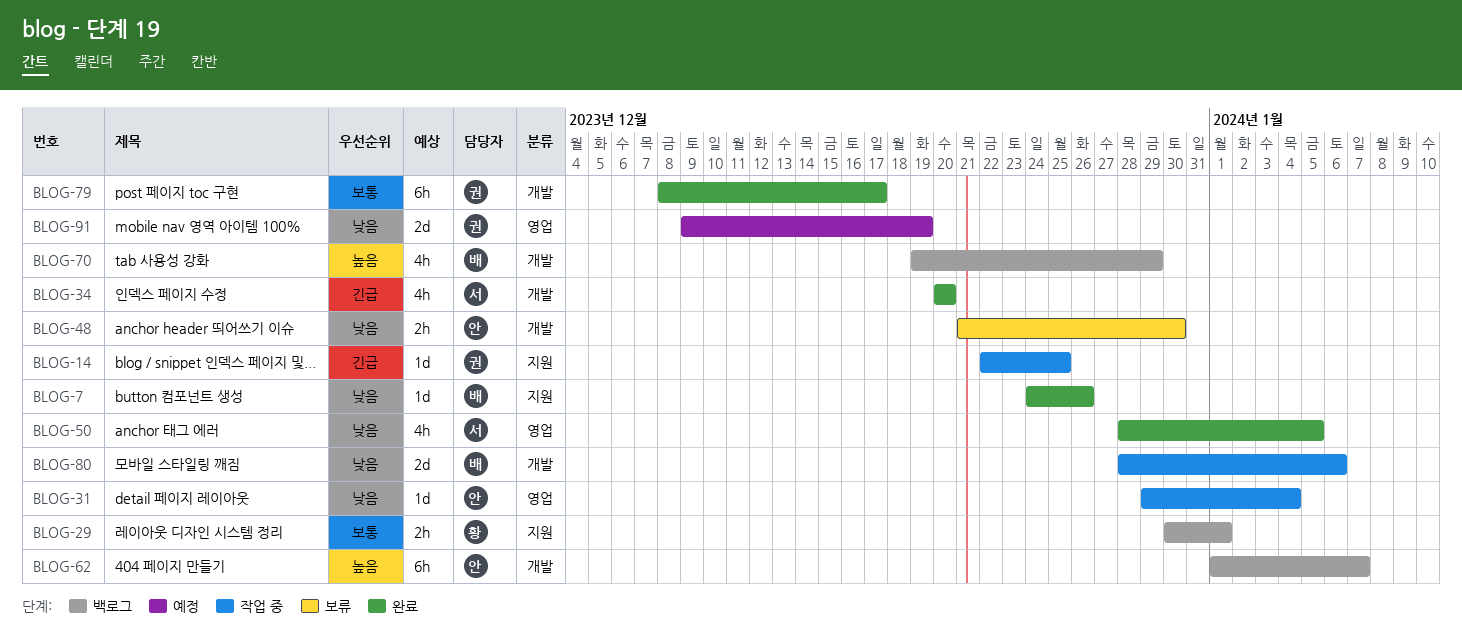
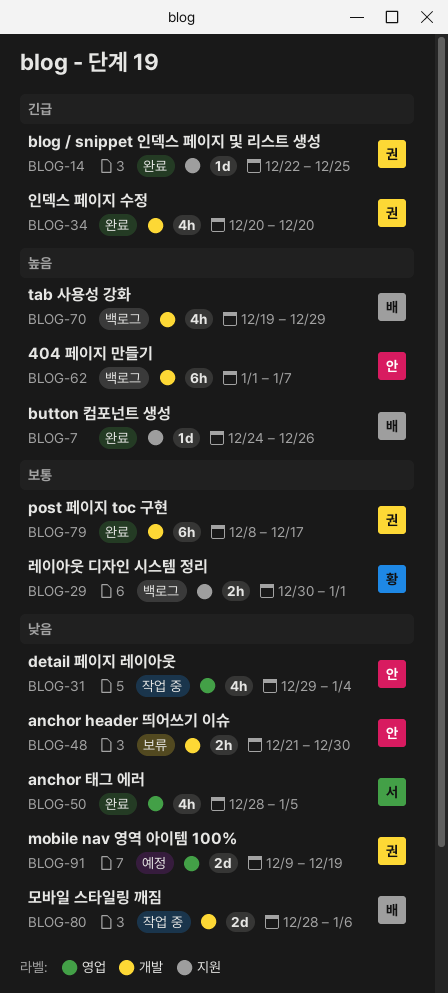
BLOG-7, priority: 낮음 -> 높음
BLOG-14, status: 작업 중 -> 완료
BLOG-31, estimate: 1d -> 4h
BLOG-34, owner: 서 -> 권

